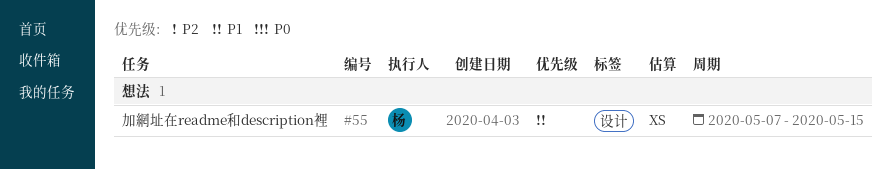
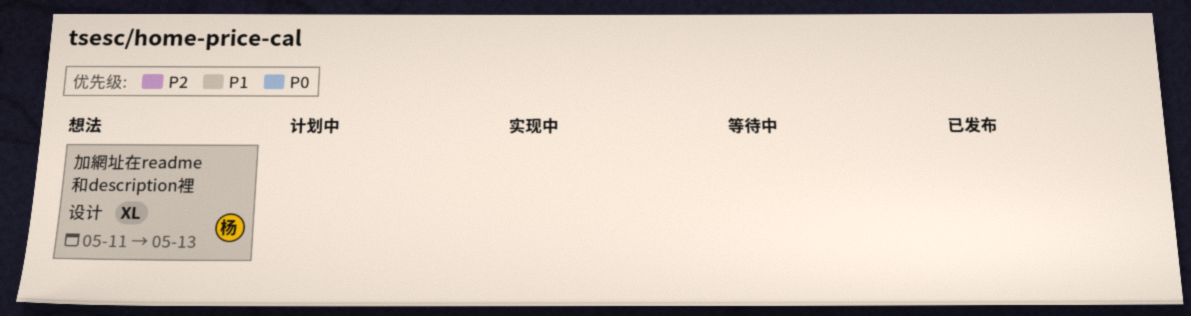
加網址在readme和description裡, estimate: XS -> XL
加網址在readme和description裡, start: May 7 -> May 11
加網址在readme和description裡, due: May 15 -> May 13

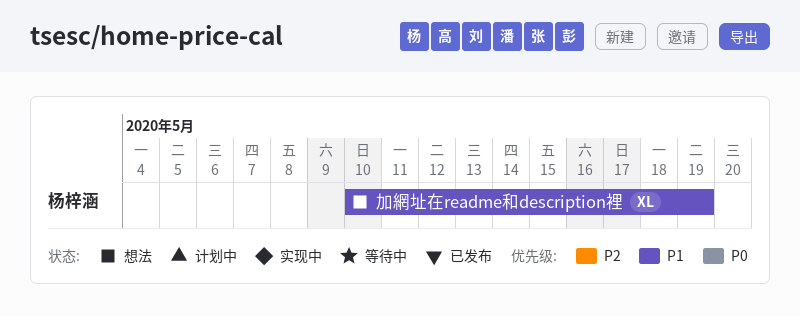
加網址在readme和description裡, start: May 11 -> May 10
加網址在readme和description裡, due: May 13 -> May 19

